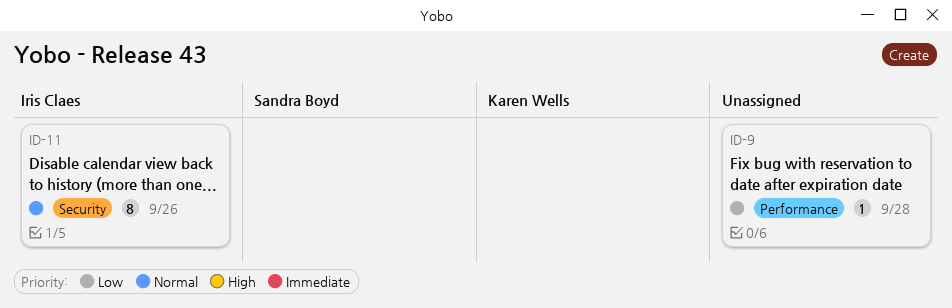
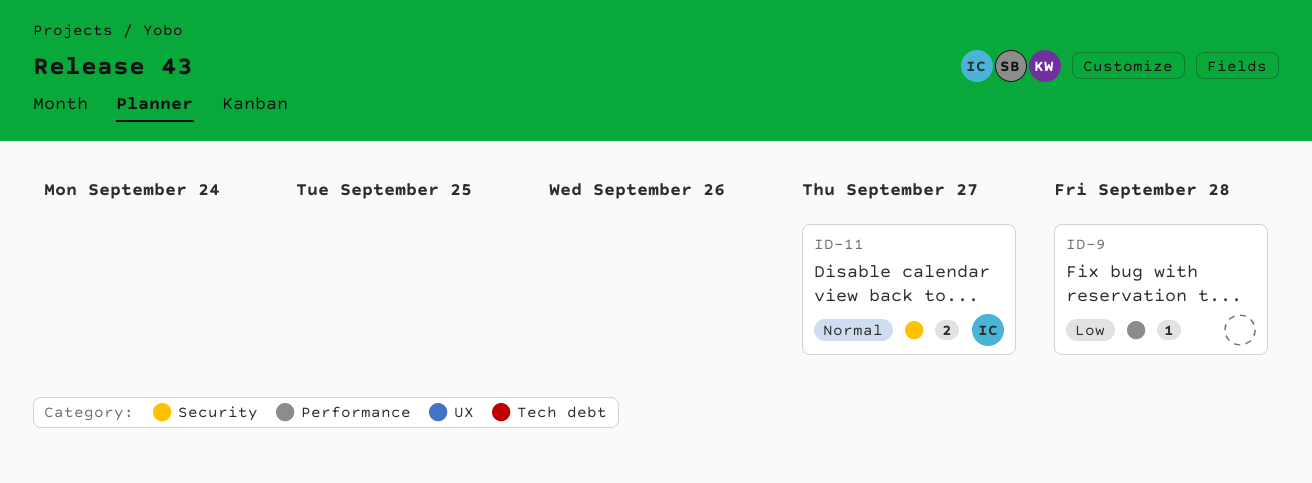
ID-11, estimate: 8 -> 2
ID-11, due: Sep 26 -> Sep 27

